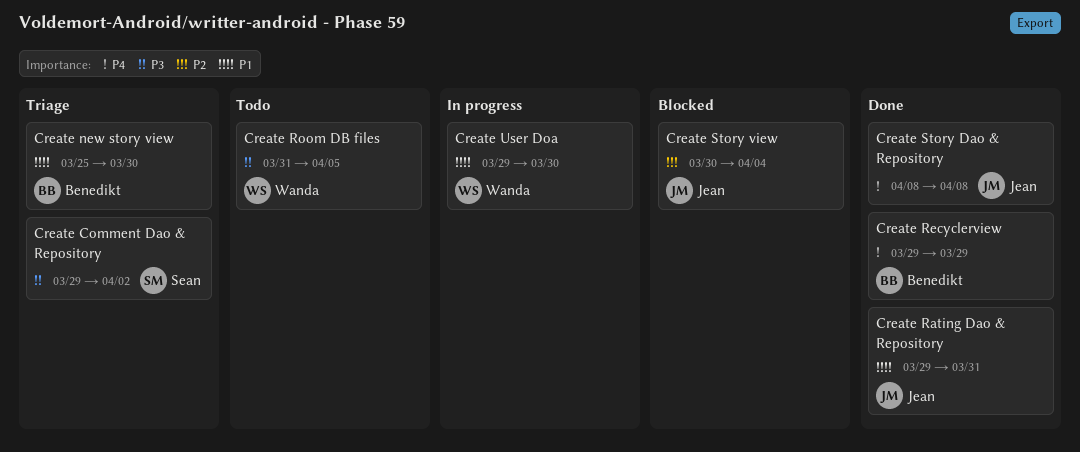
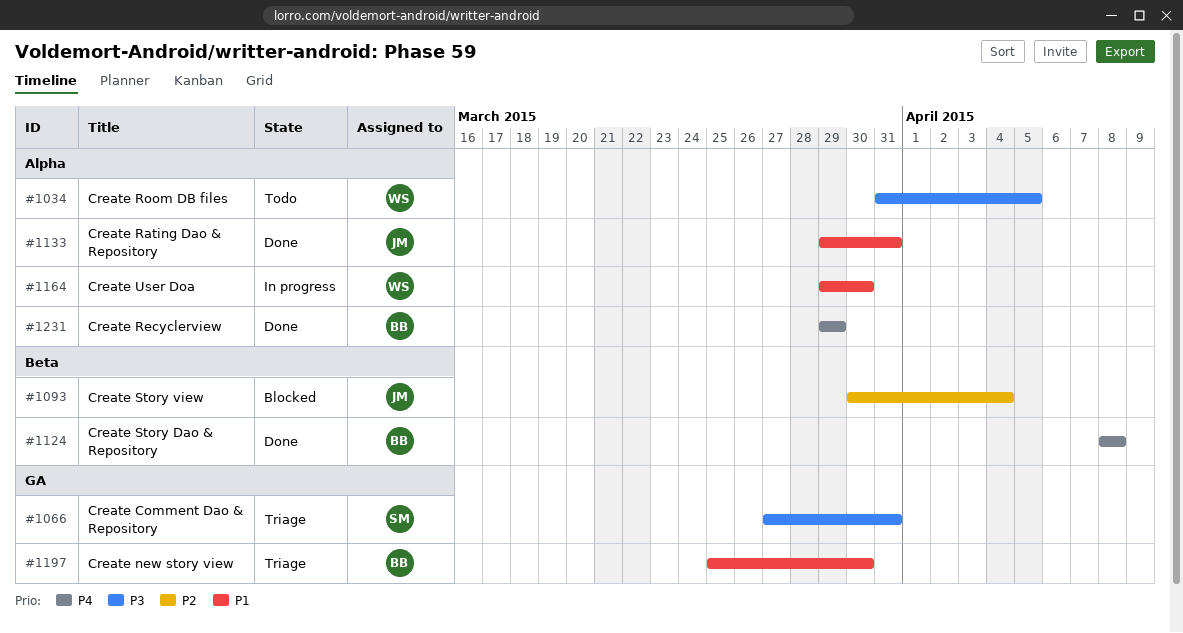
Create Comment Dao & Repository, start: Mar 29 -> Mar 27
Create Comment Dao & Repository, due: Apr 2 -> Mar 31
Create Story Dao & Repository, owner: Jean -> Benedikt

